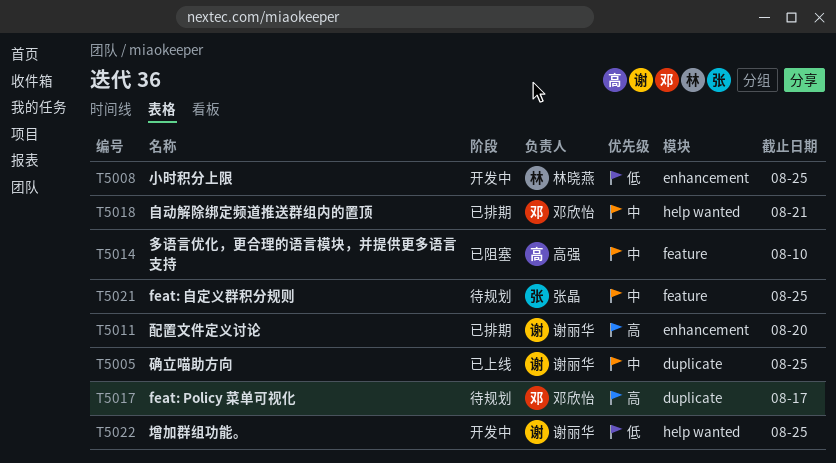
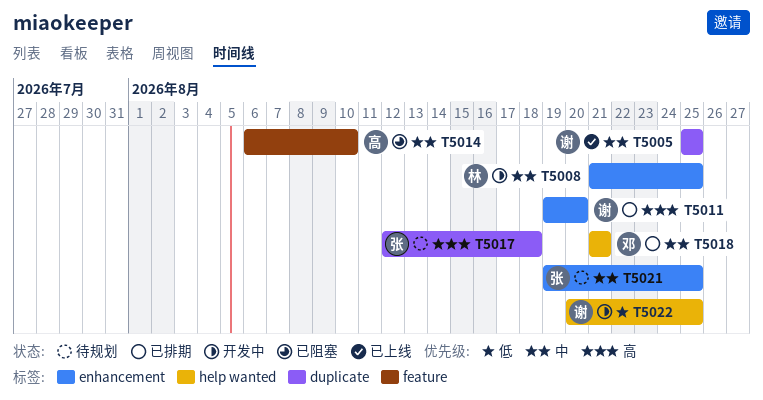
T5008, priority: 低 -> 中
T5017, owner: 邓欣怡 -> 张晶
T5017, due: Aug 17 -> Aug 18
T5021, label: feature -> enhancement

